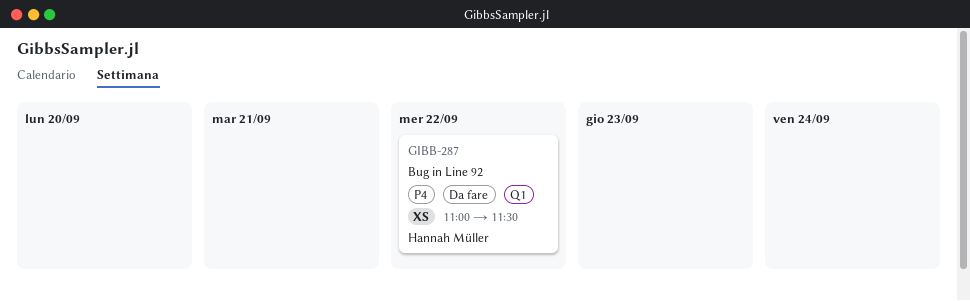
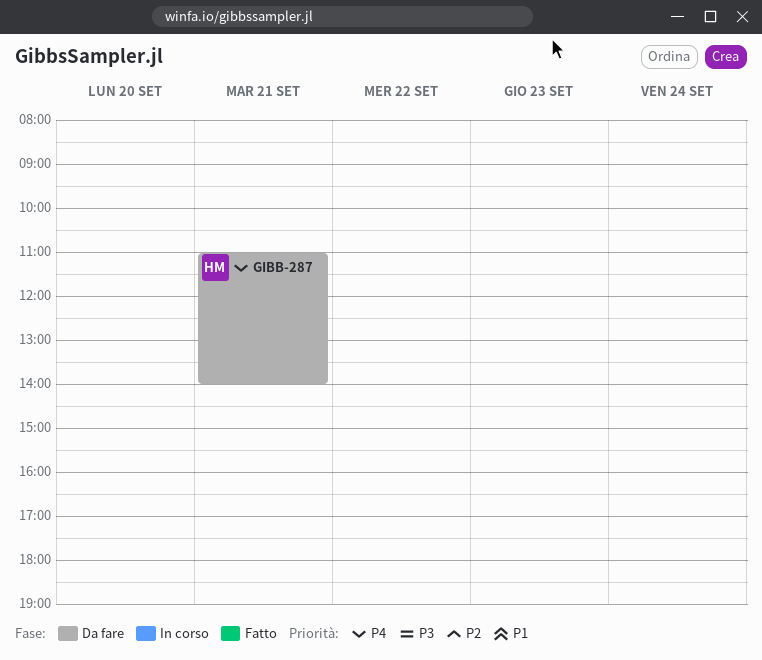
GIBB-287, day: Sep 22 -> Sep 21
GIBB-287, ends: 11:30 -> 14:00

